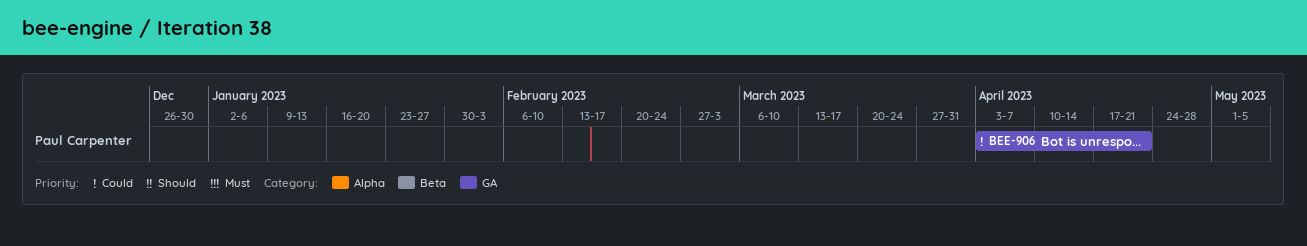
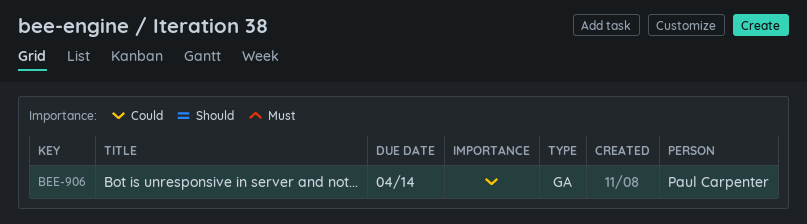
BEE-906, due: Apr 21 -> Apr 14

